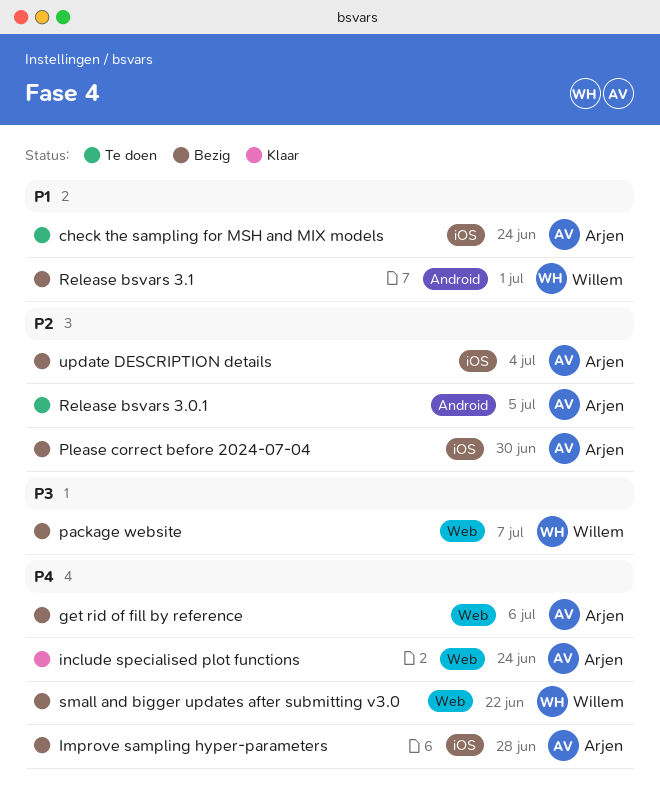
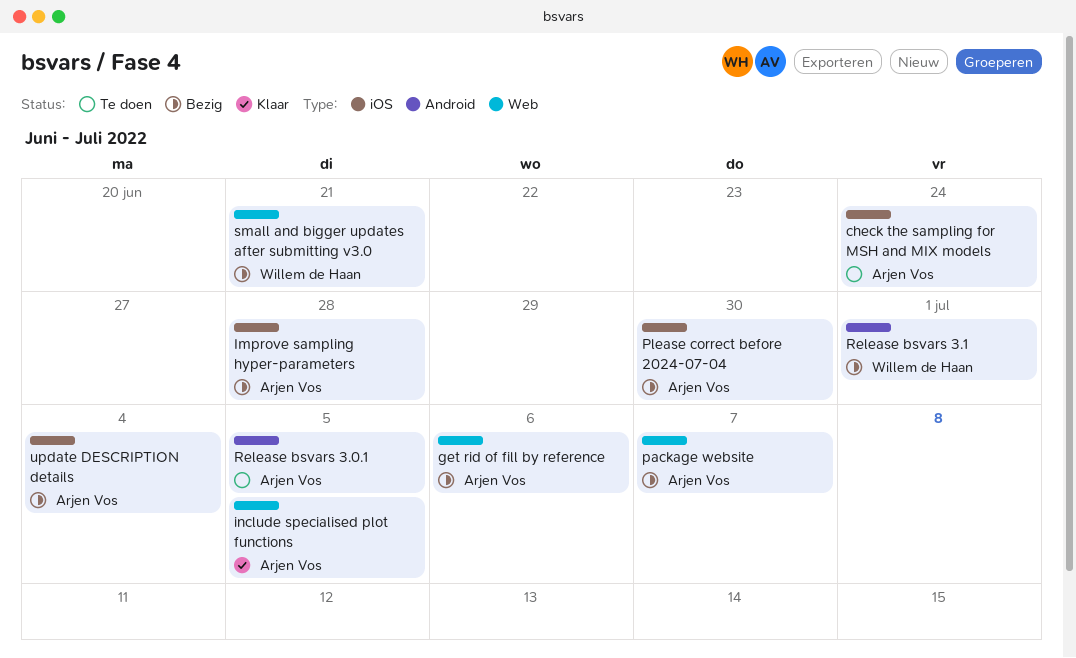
include specialised plot functions, due: Jun 24 -> Jul 5
package website, owner: Willem de Haan -> Arjen Vos
small and bigger updates after submitting v3.0, due: Jun 22 -> Jun 21

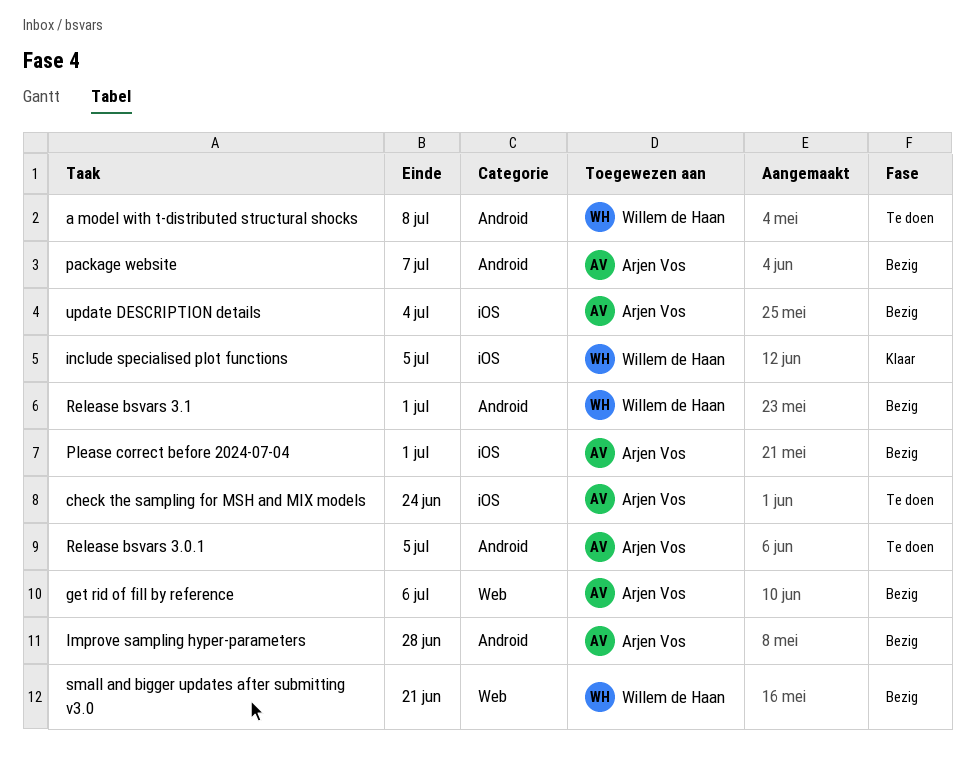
a model with t-distributed structural shocks: none -> present
Improve sampling hyper-parameters, label: iOS -> Android
include specialised plot functions, owner: Arjen Vos -> Willem de Haan
include specialised plot functions, label: Web -> iOS
package website, label: Web -> Android
Please correct before 2024-07-04, due: Jun 30 -> Jul 1

